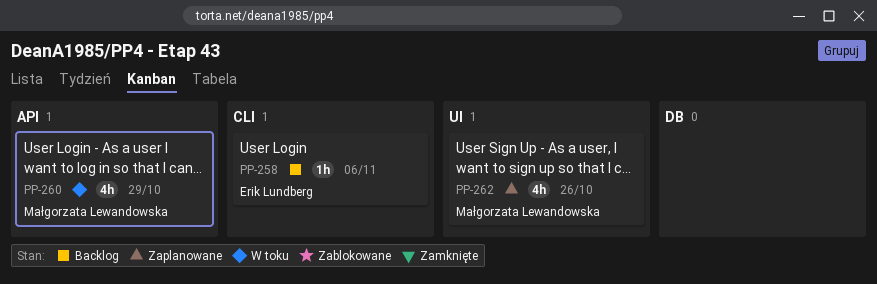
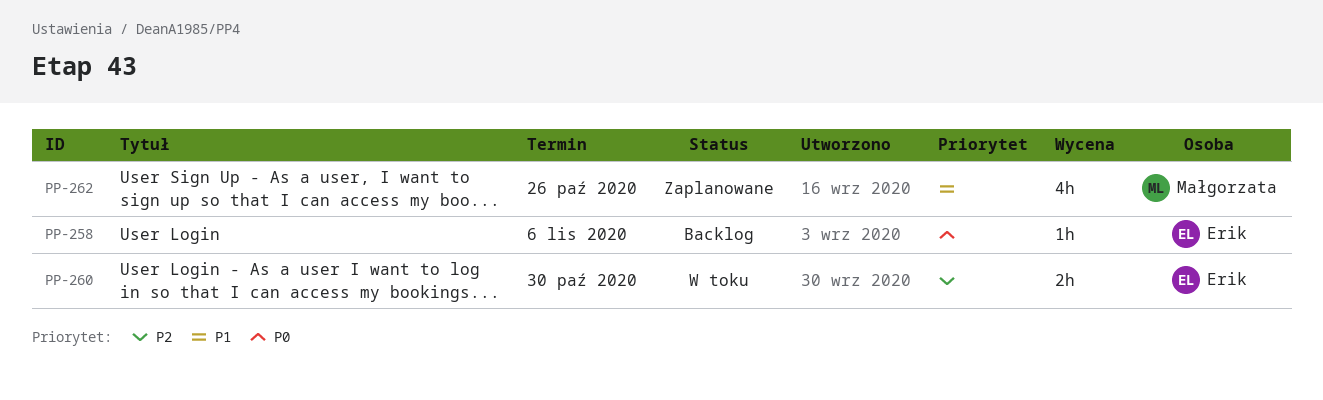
PP-260, owner: Małgorzata Lewandowska -> Erik Lundberg
PP-260, estimate: 4h -> 2h
PP-260, due: Oct 29 -> Oct 30

